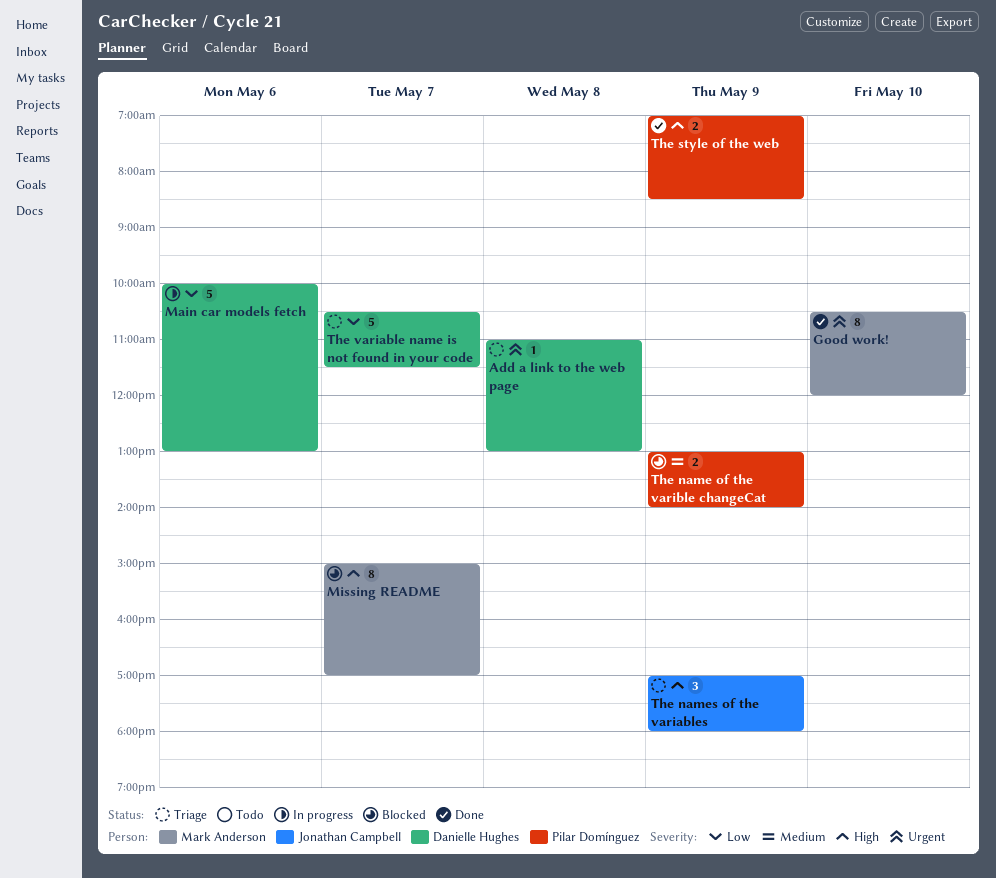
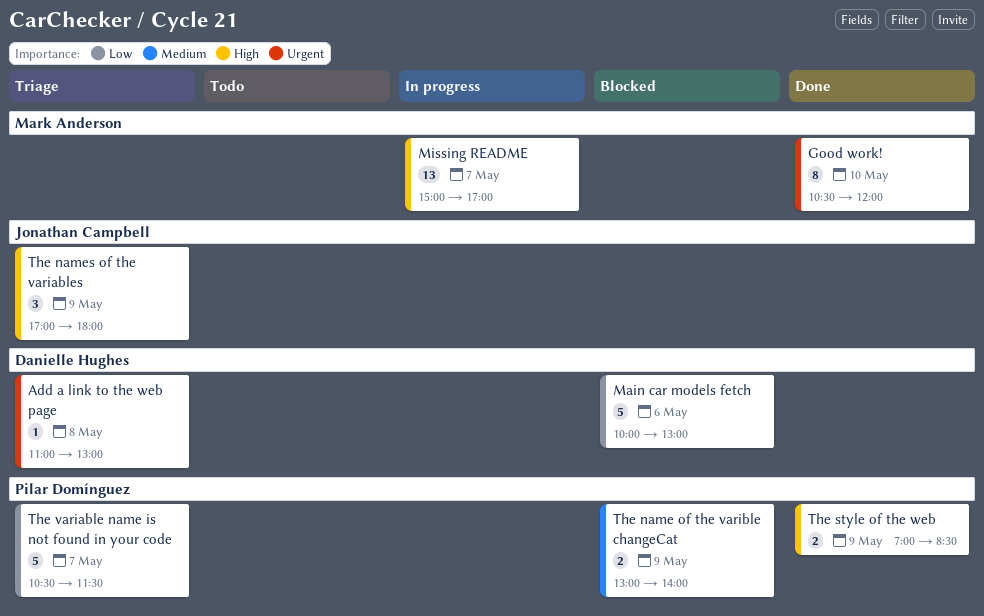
Main car models fetch, status: In progress -> Blocked
Missing README, status: Blocked -> In progress
Missing README, estimate: 8 -> 13
The variable name is not found in your code, owner: Danielle Hughes -> Pilar Domínguez

